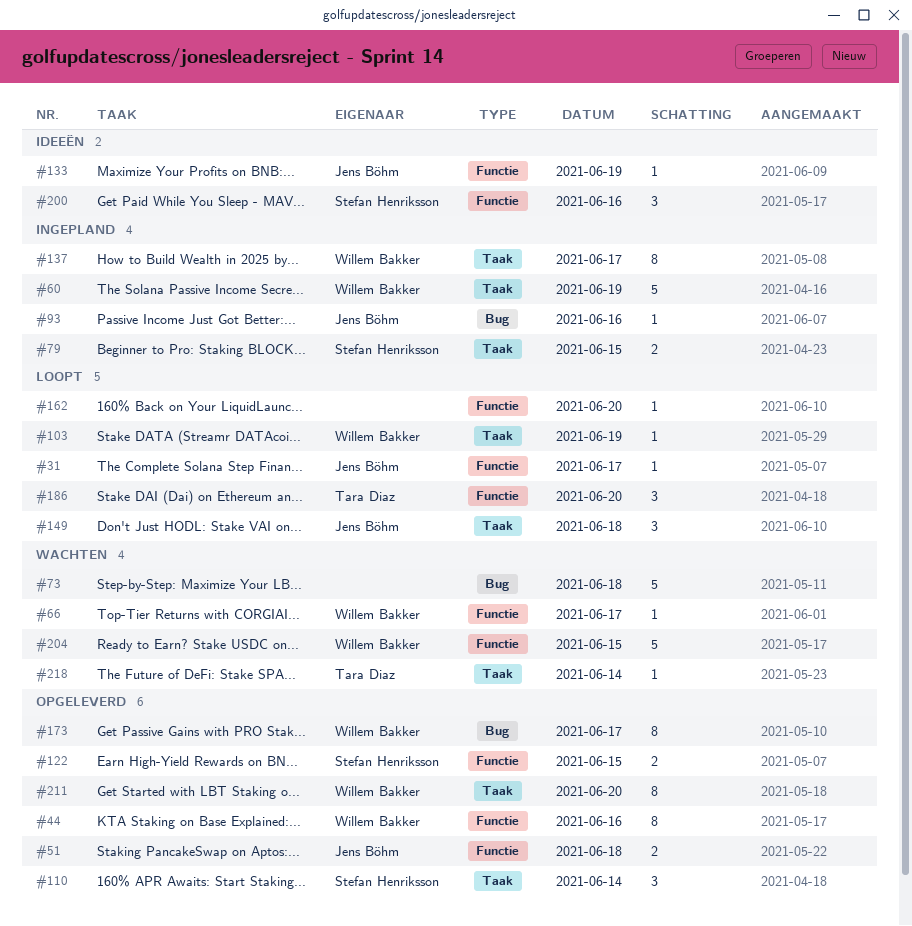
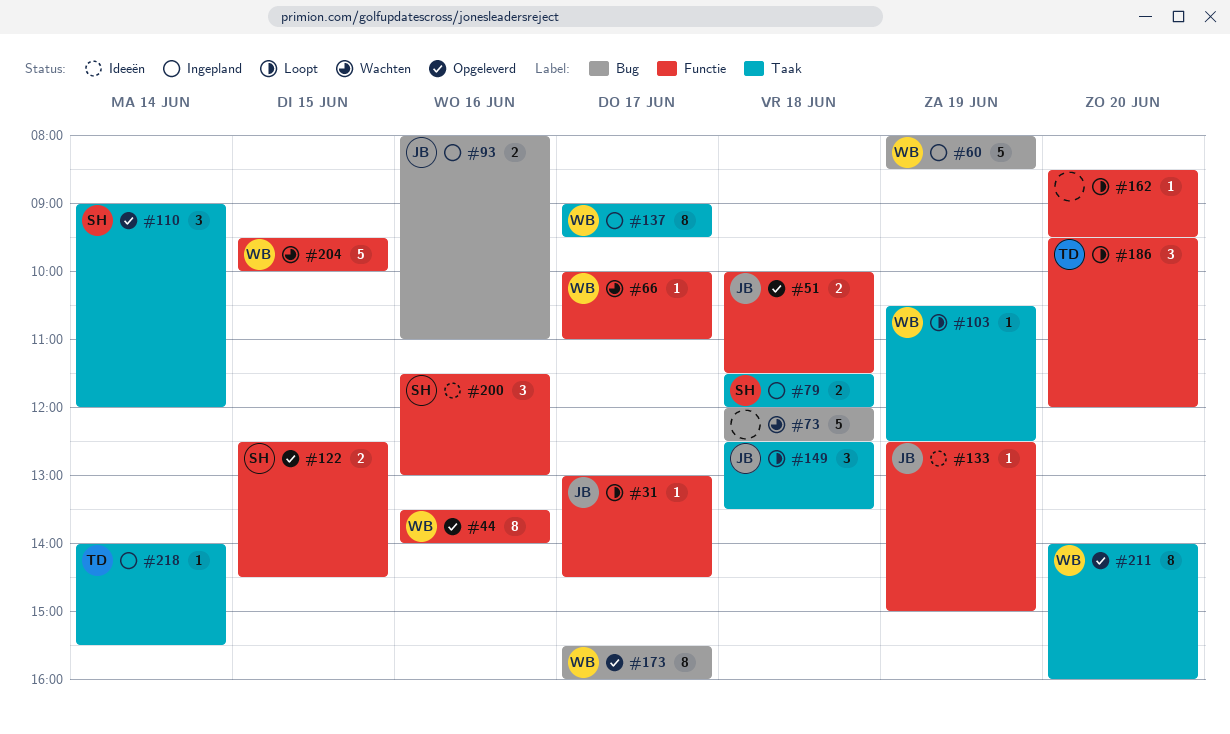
#60, label: Taak -> Bug
#79, day: Jun 15 -> Jun 18
#93, estimate: 1 -> 2
#218, status: Wachten -> Ingepland

